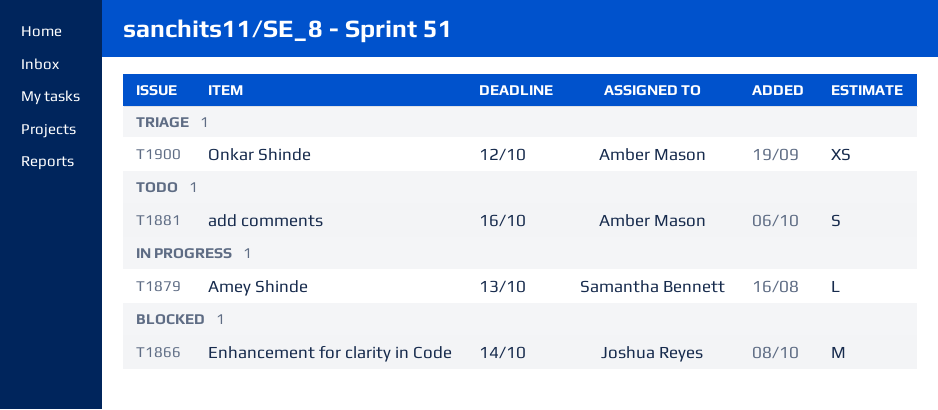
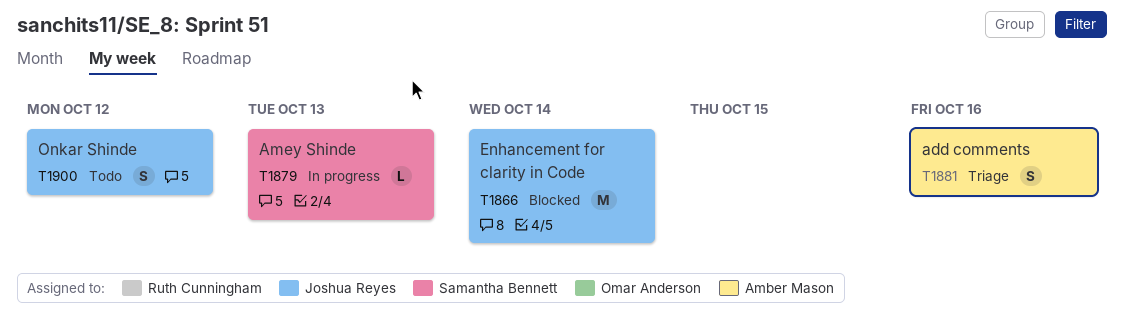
T1881, status: Todo -> Triage
T1900, status: Triage -> Todo
T1900, owner: Amber Mason -> Joshua Reyes
T1900, estimate: XS -> S

